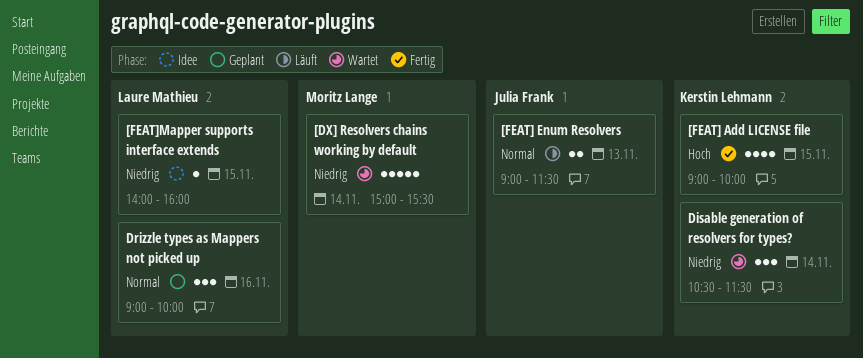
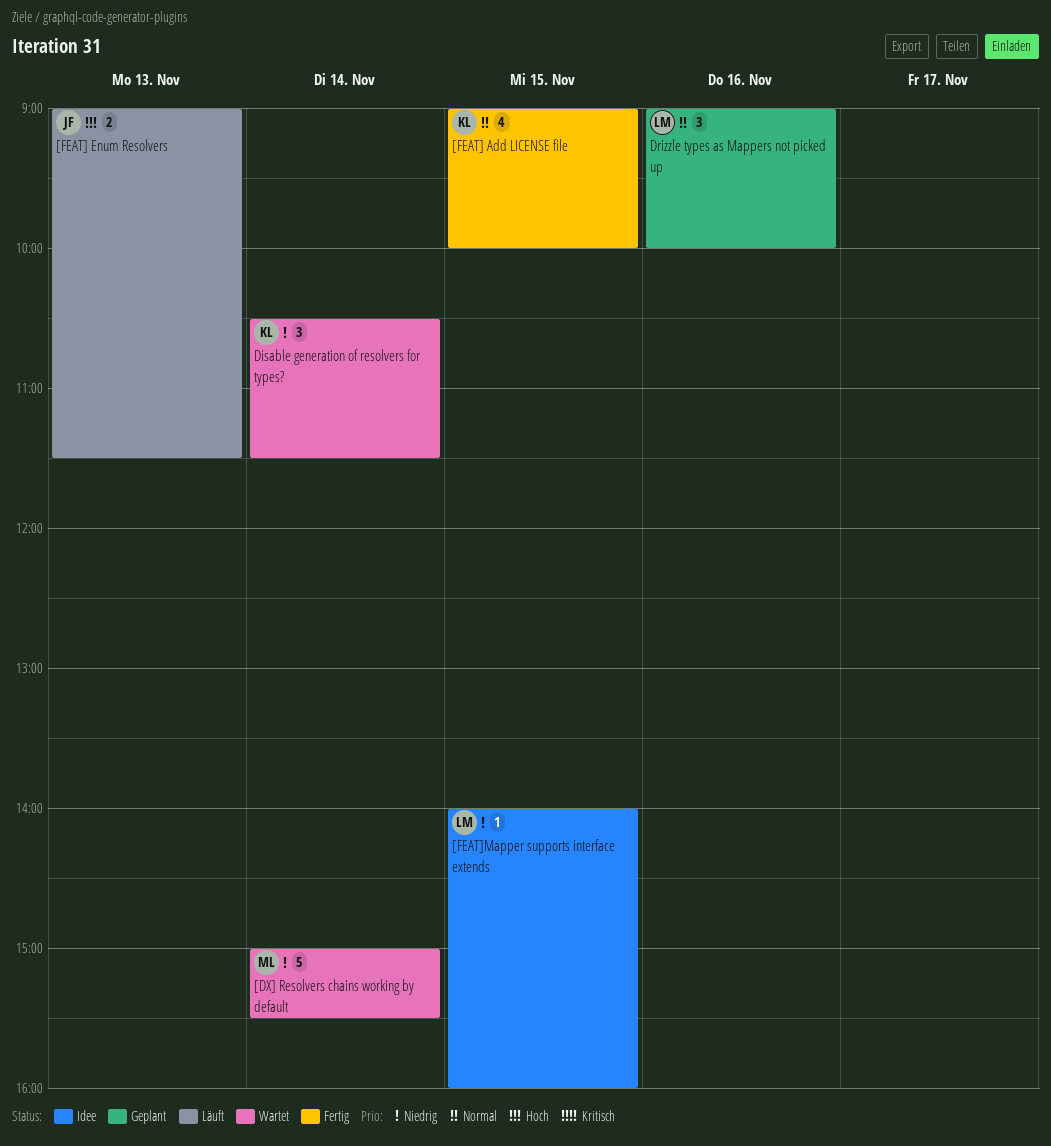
[FEAT] Add LICENSE file, priority: Hoch -> Normal
[FEAT] Enum Resolvers, priority: Normal -> Hoch

